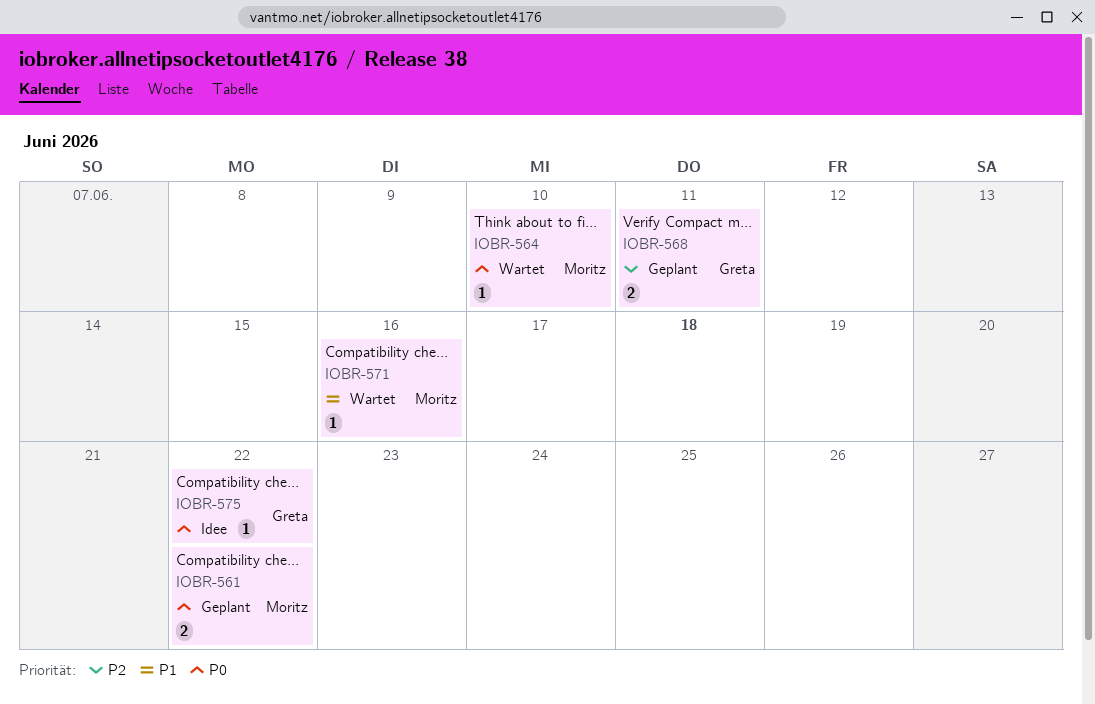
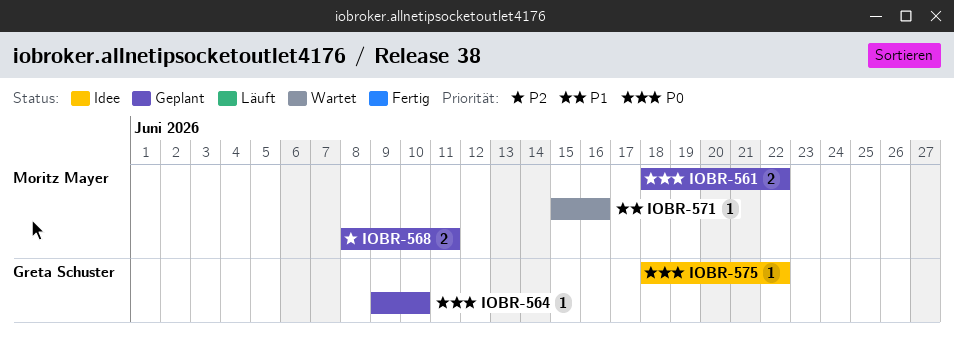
IOBR-564, status: Wartet -> Geplant
IOBR-564, owner: Moritz Mayer -> Greta Schuster
IOBR-568, owner: Greta Schuster -> Moritz Mayer

